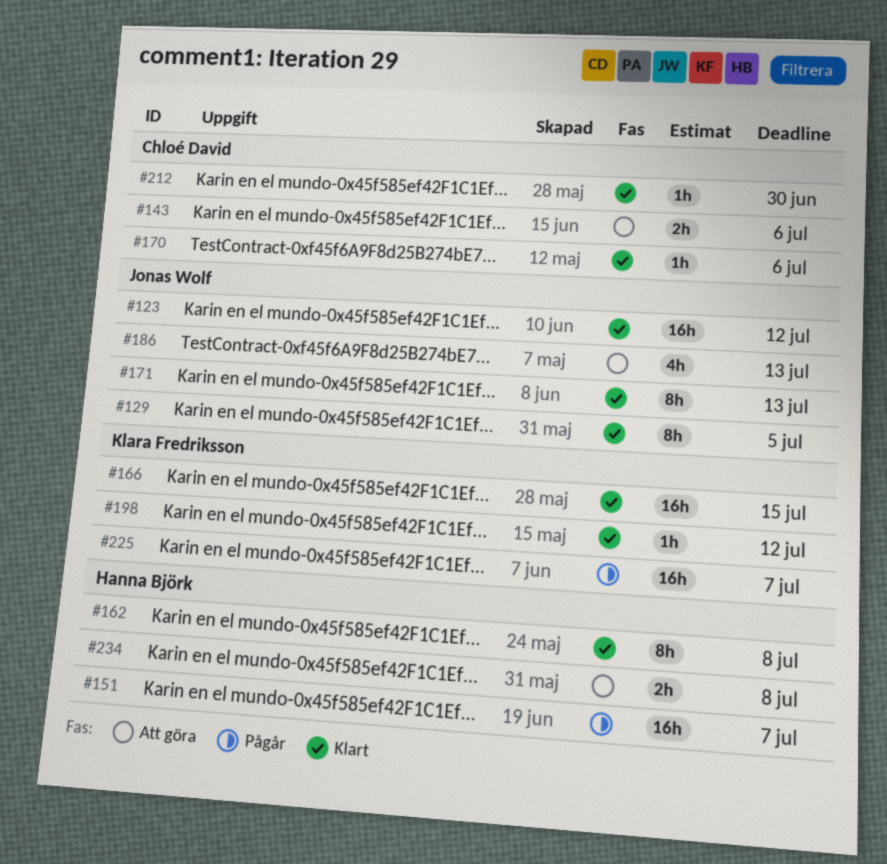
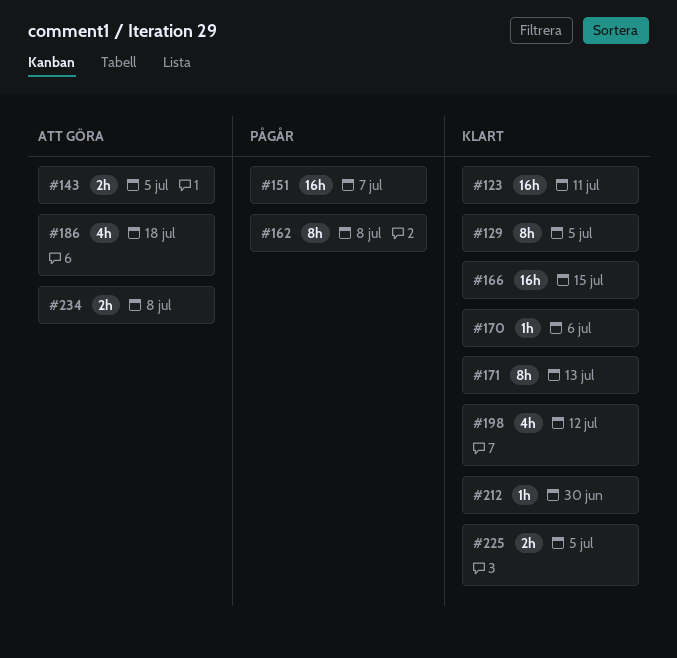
#123, due: Jul 12 -> Jul 11
#143, due: Jul 6 -> Jul 5
#162, status: Klart -> Pågår
#186, due: Jul 13 -> Jul 18
#198, estimate: 1h -> 4h
#225, status: Pågår -> Klart
#225, estimate: 16h -> 2h
#225, due: Jul 7 -> Jul 5

